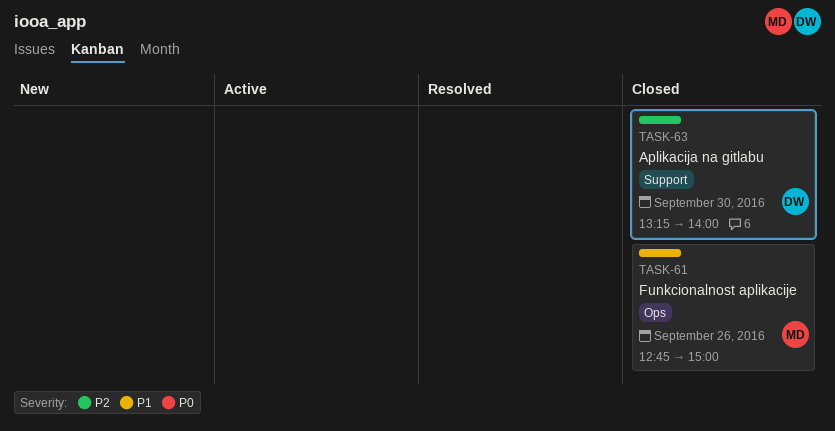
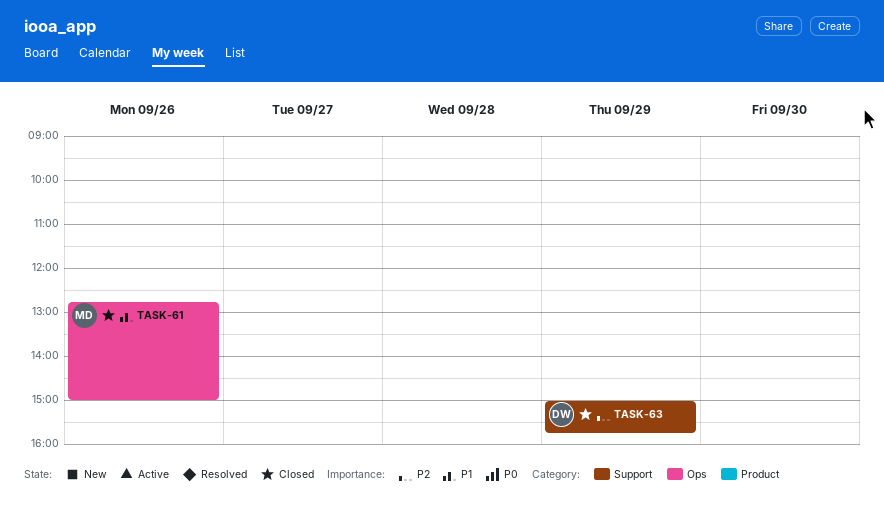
TASK-63, day: Sep 30 -> Sep 29
TASK-63, begins: 13:15 -> 15:00
TASK-63, ends: 14:00 -> 15:45

